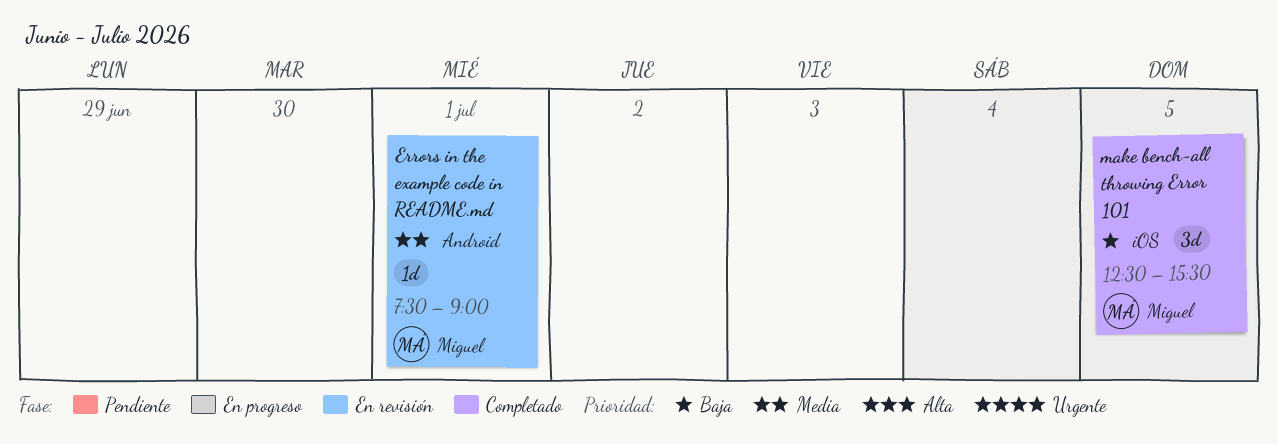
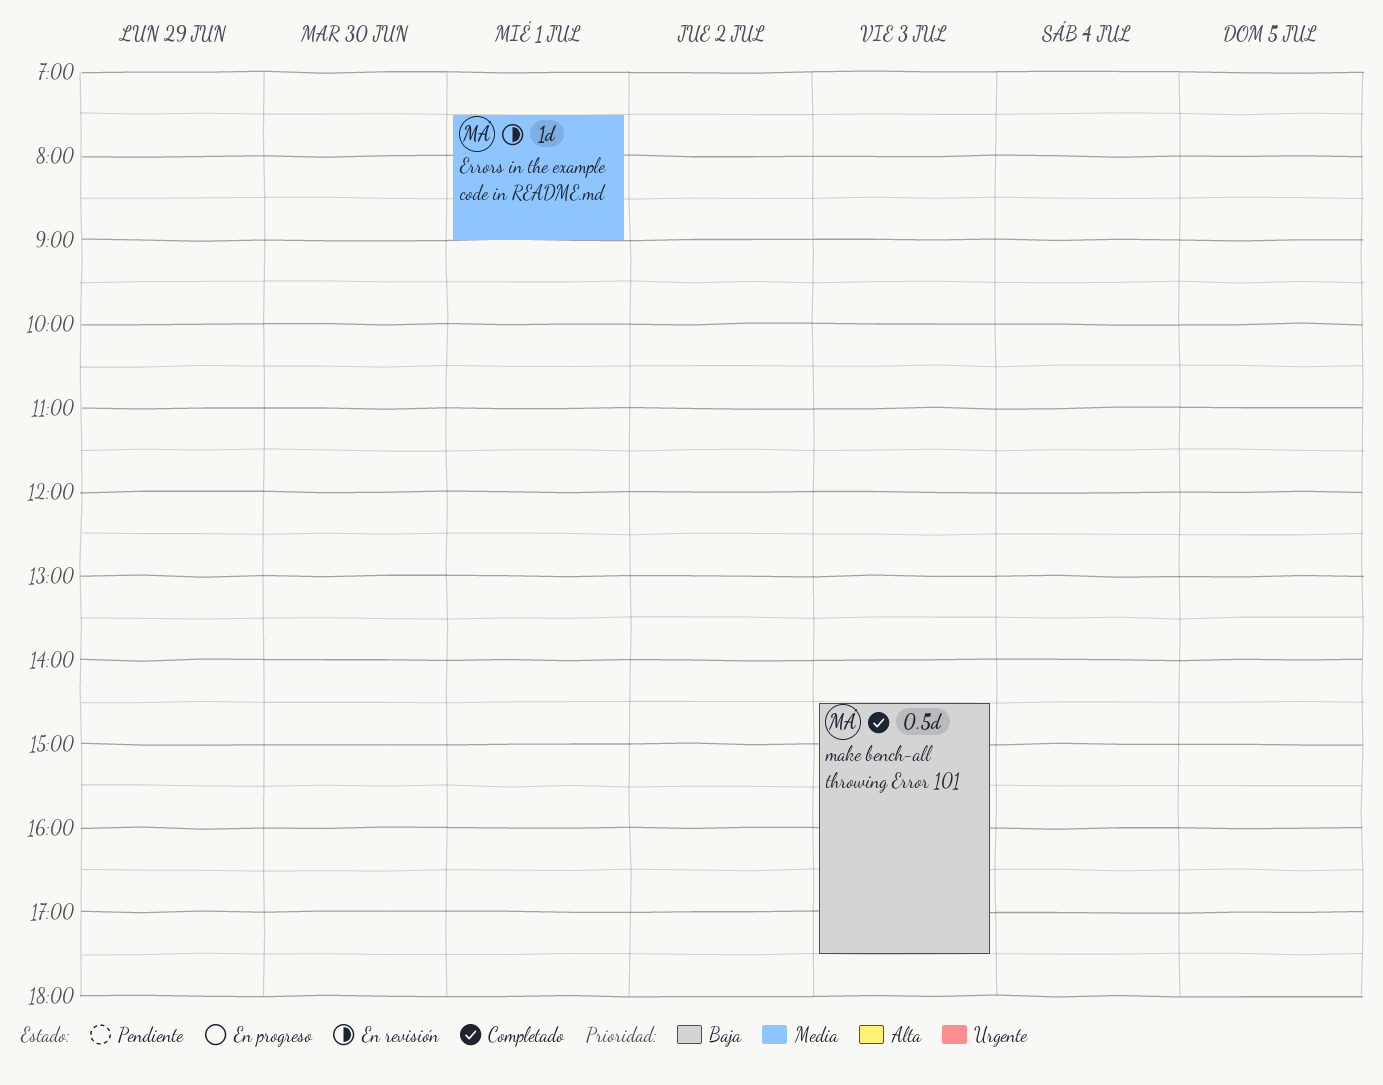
make bench-all throwing Error 101, estimate: 3d -> 0.5d
make bench-all throwing Error 101, day: Jul 5 -> Jul 3
make bench-all throwing Error 101, begins: 12:30 -> 14:30
make bench-all throwing Error 101, ends: 15:30 -> 17:30

